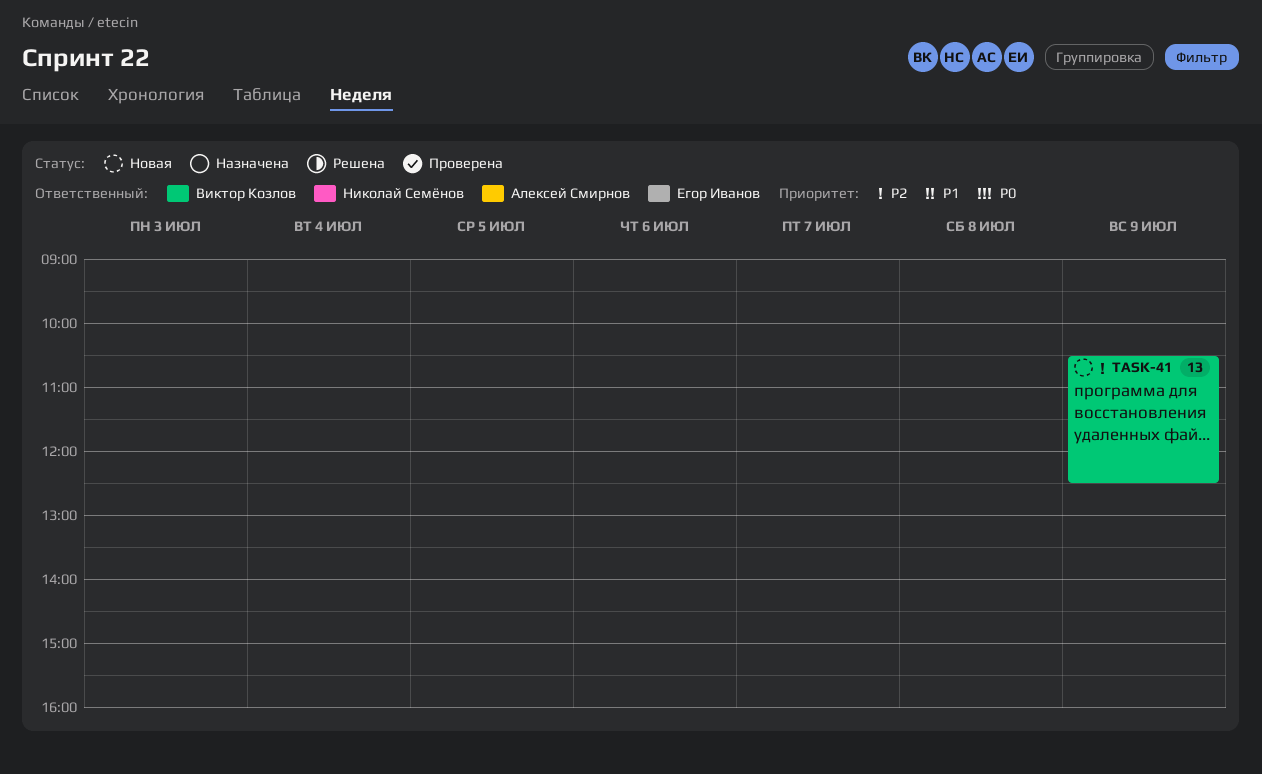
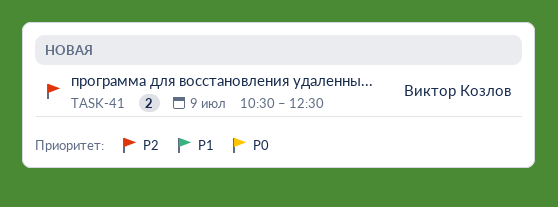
TASK-41, estimate: 13 -> 2

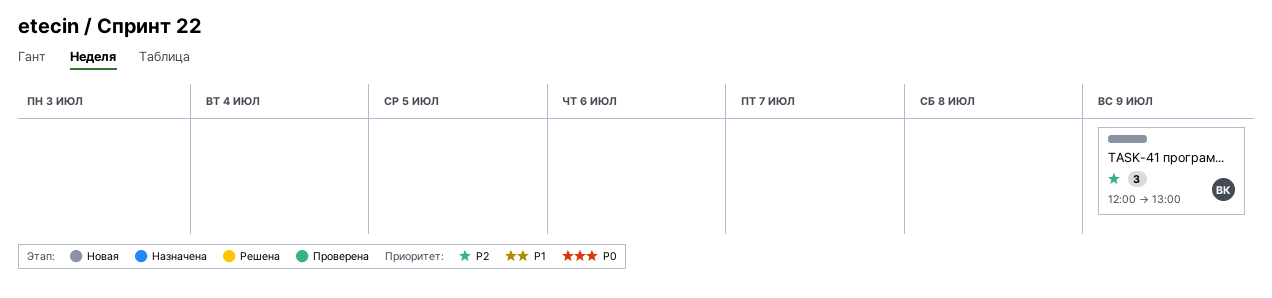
TASK-41, estimate: 2 -> 3
TASK-41, begins: 10:30 -> 12:00
TASK-41, ends: 12:30 -> 13:00

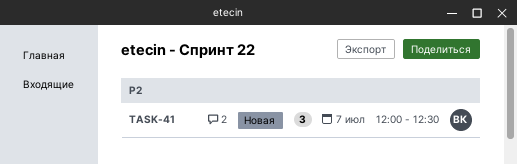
TASK-41, day: Jul 9 -> Jul 7
TASK-41, ends: 13:00 -> 12:30

